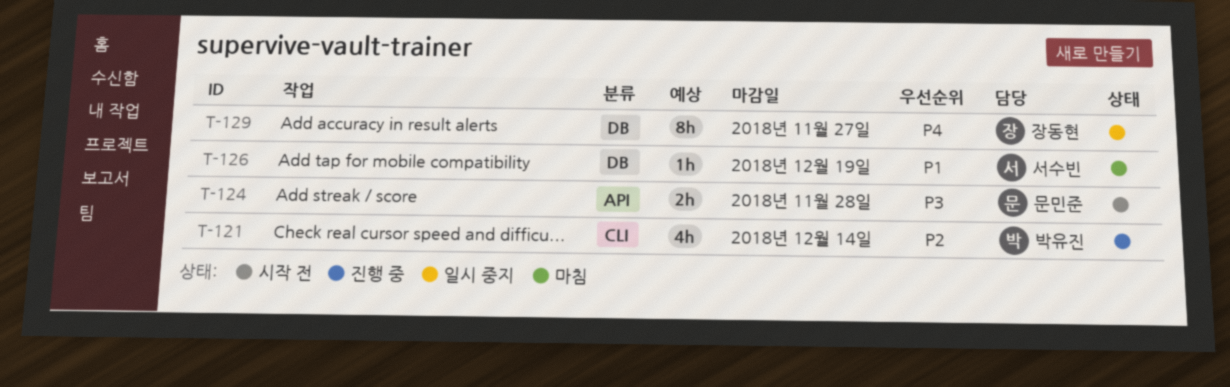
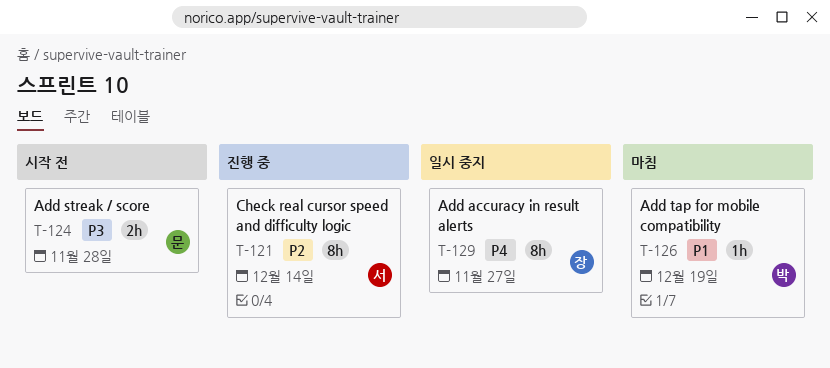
T-121, owner: 박유진 -> 서수빈
T-121, estimate: 4h -> 8h
T-126, owner: 서수빈 -> 박유진

